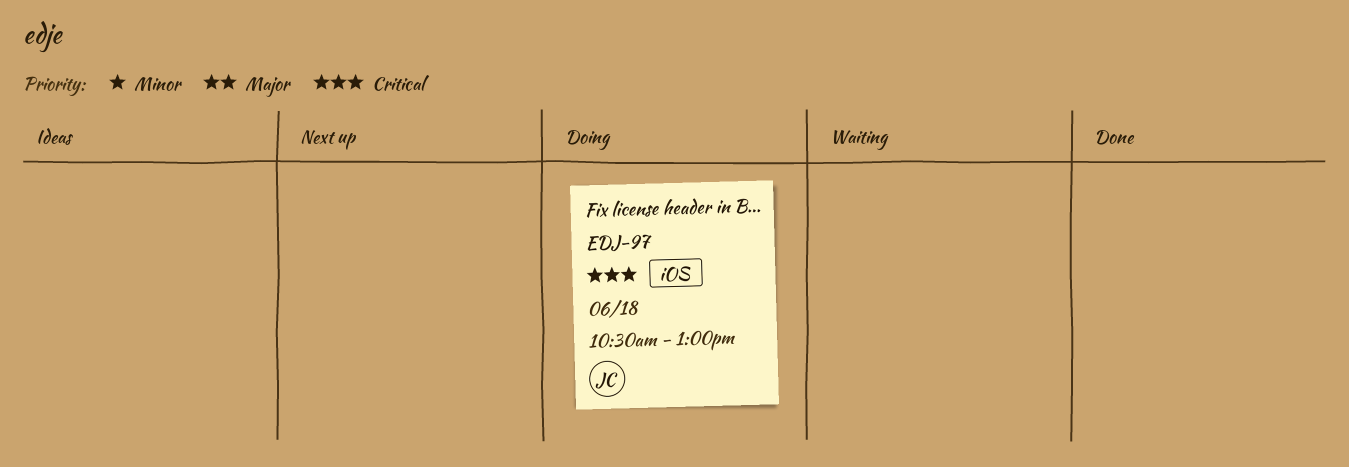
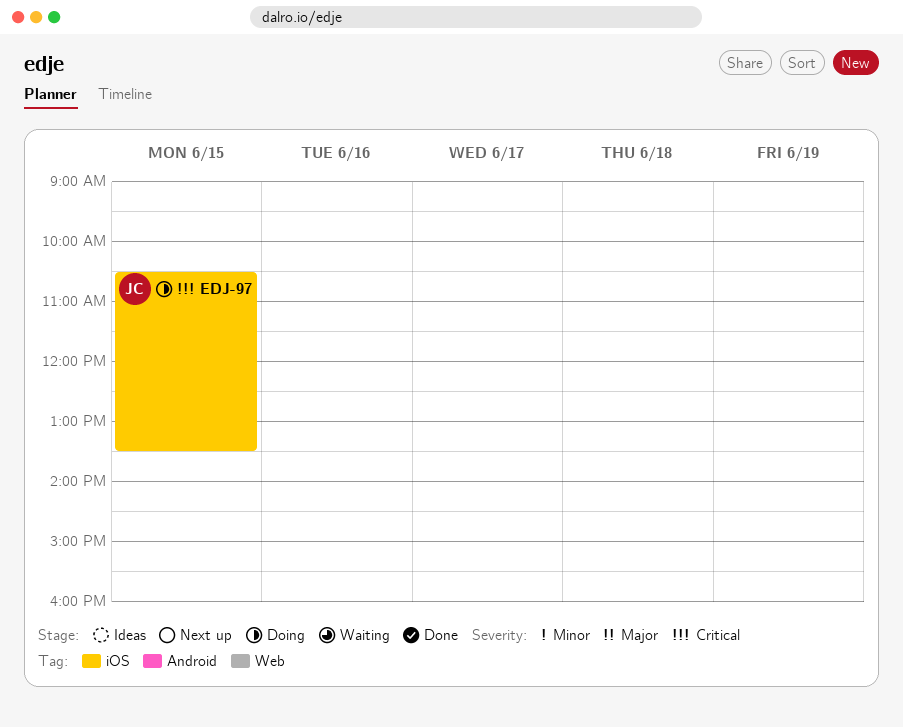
EDJ-97, day: Jun 18 -> Jun 15
EDJ-97, ends: 13:00 -> 13:30

